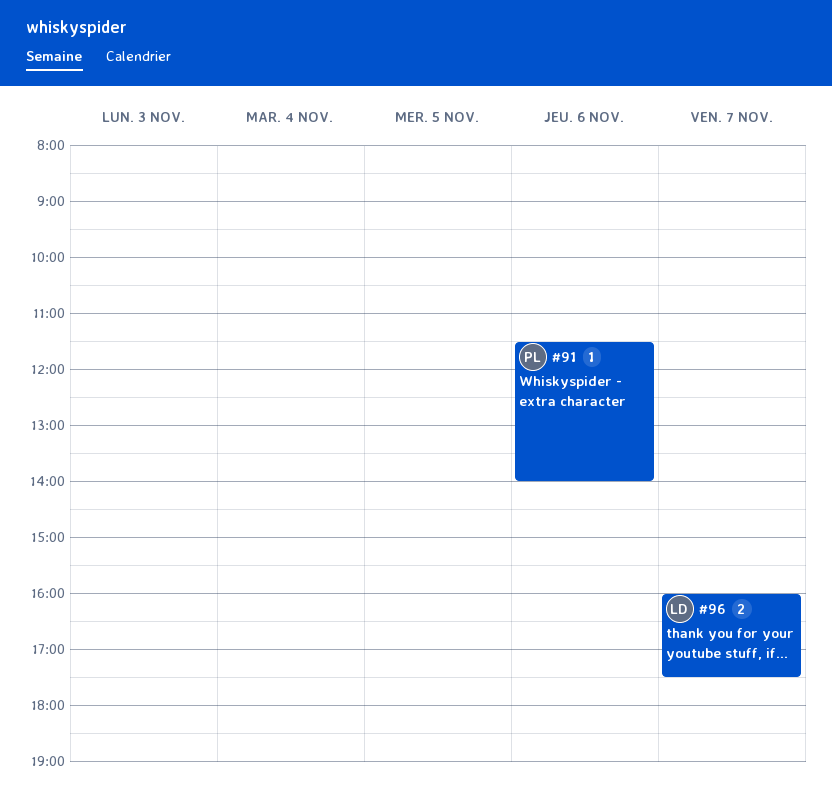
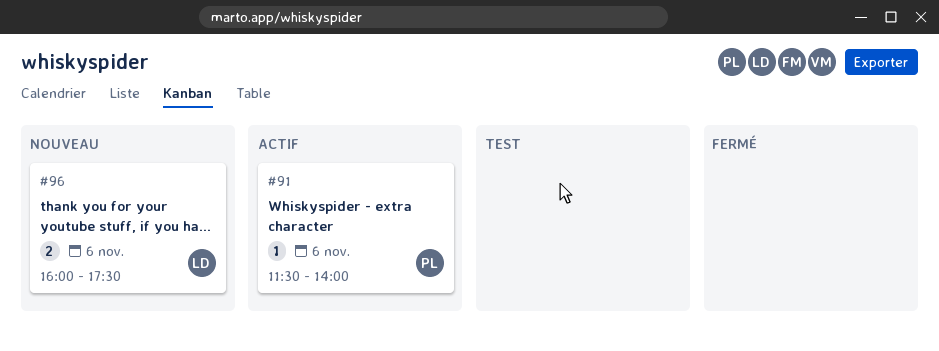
#96, day: Nov 7 -> Nov 6

